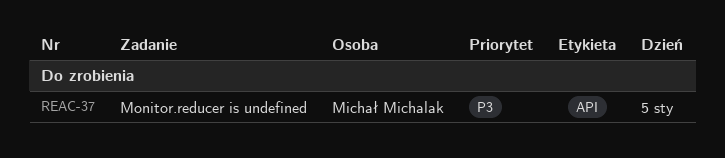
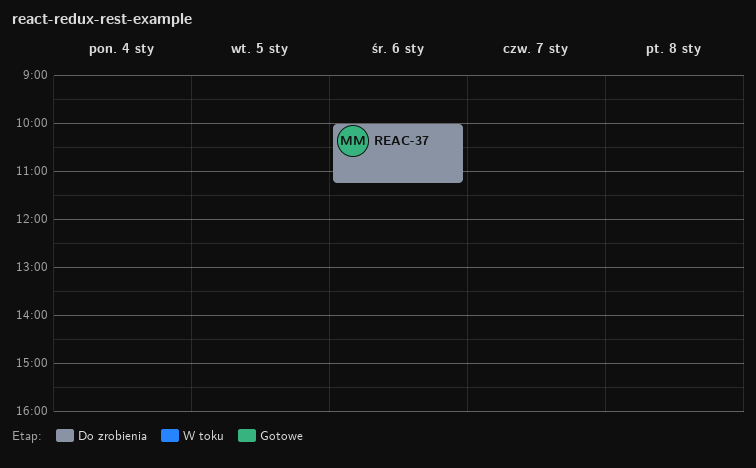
REAC-37, day: Jan 5 -> Jan 6

